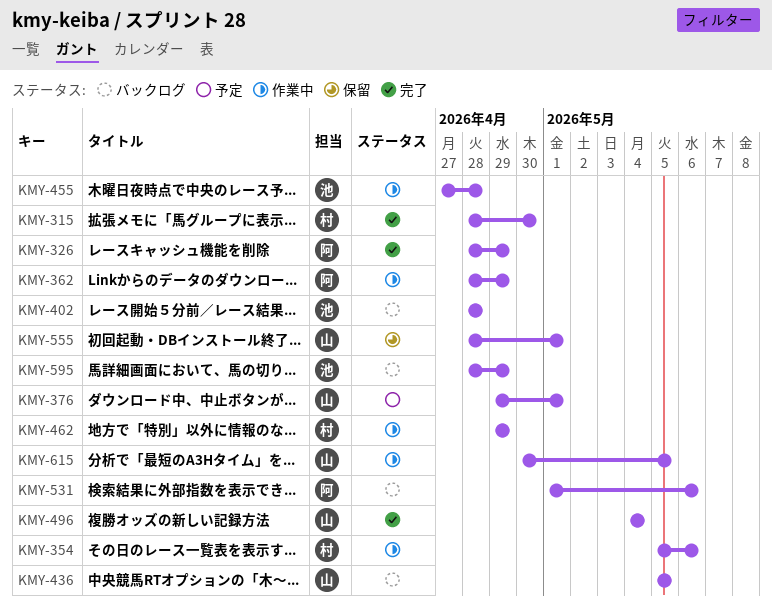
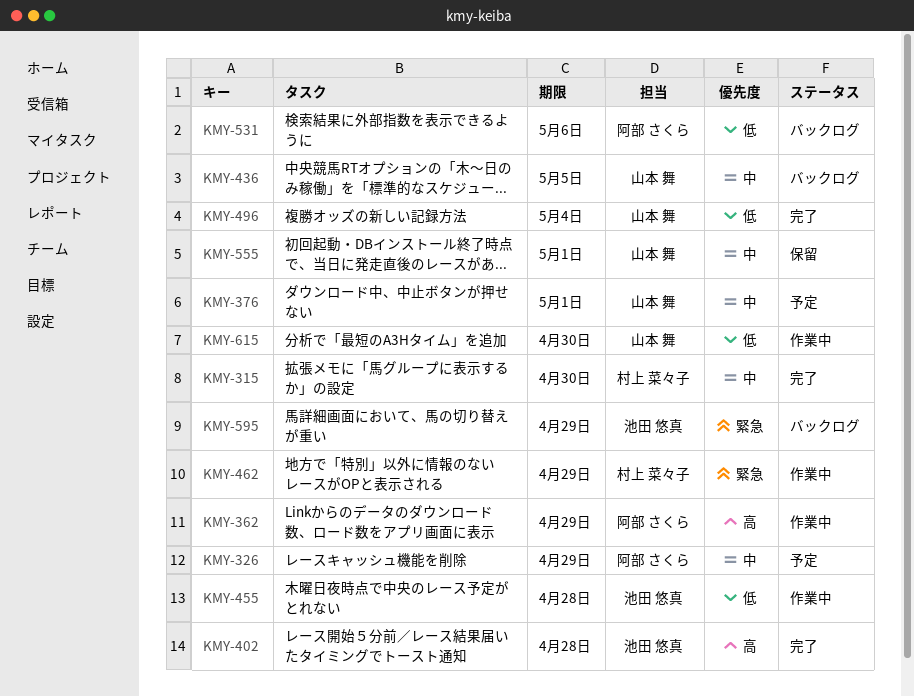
KMY-326, status: 完了 -> 予定
KMY-354: present -> none
KMY-402, status: バックログ -> 完了
KMY-615, due: May 5 -> Apr 30

